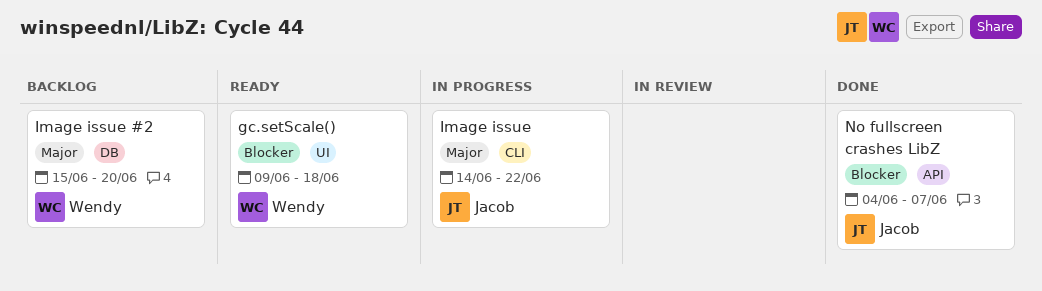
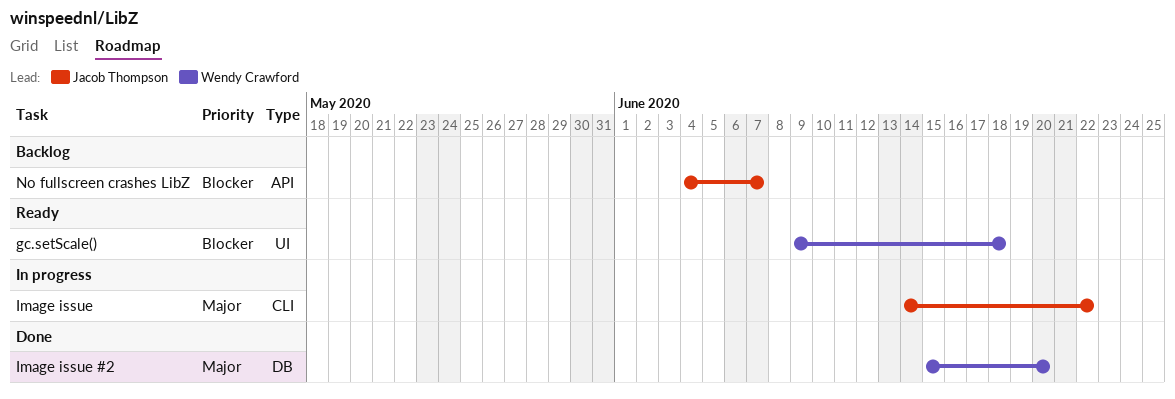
Image issue #2, status: Backlog -> Done
No fullscreen crashes LibZ, status: Done -> Backlog

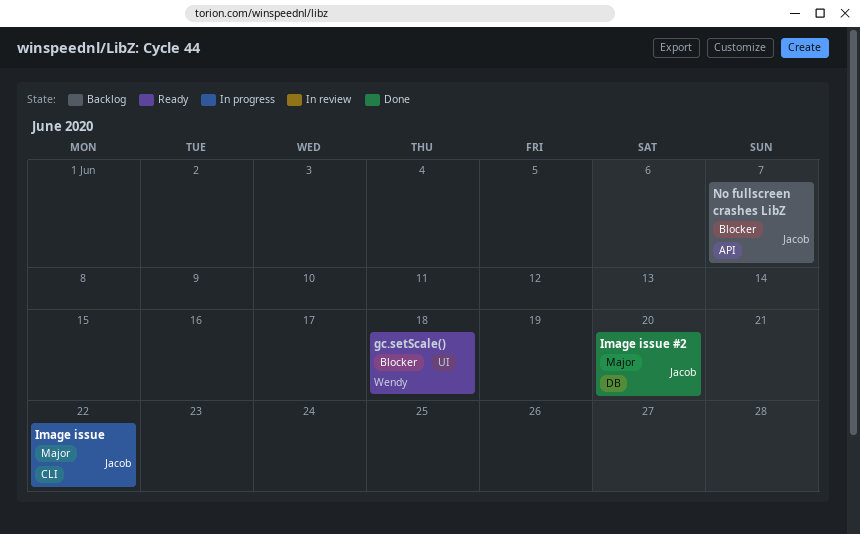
Image issue #2, owner: Wendy Crawford -> Jacob Thompson

